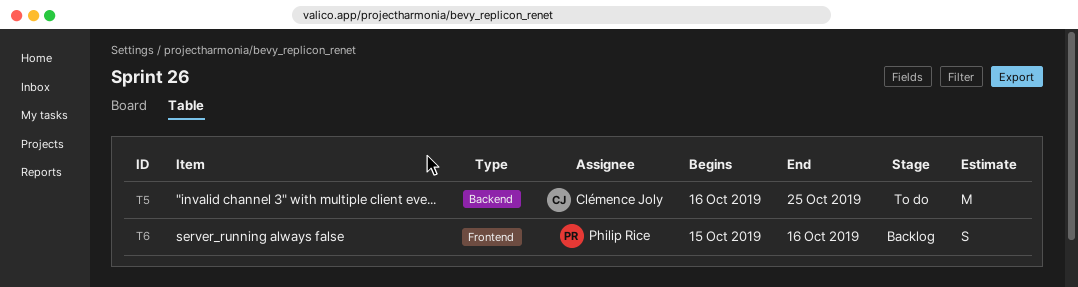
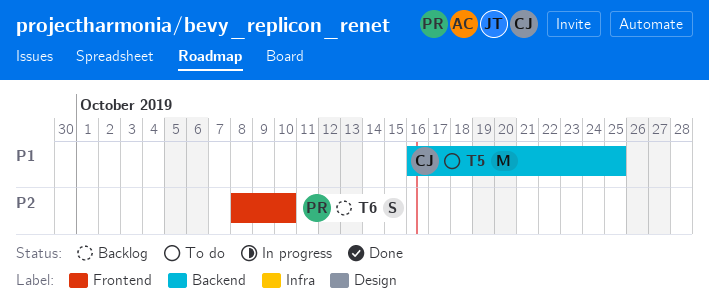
T6, start: Oct 15 -> Oct 8
T6, due: Oct 16 -> Oct 10

